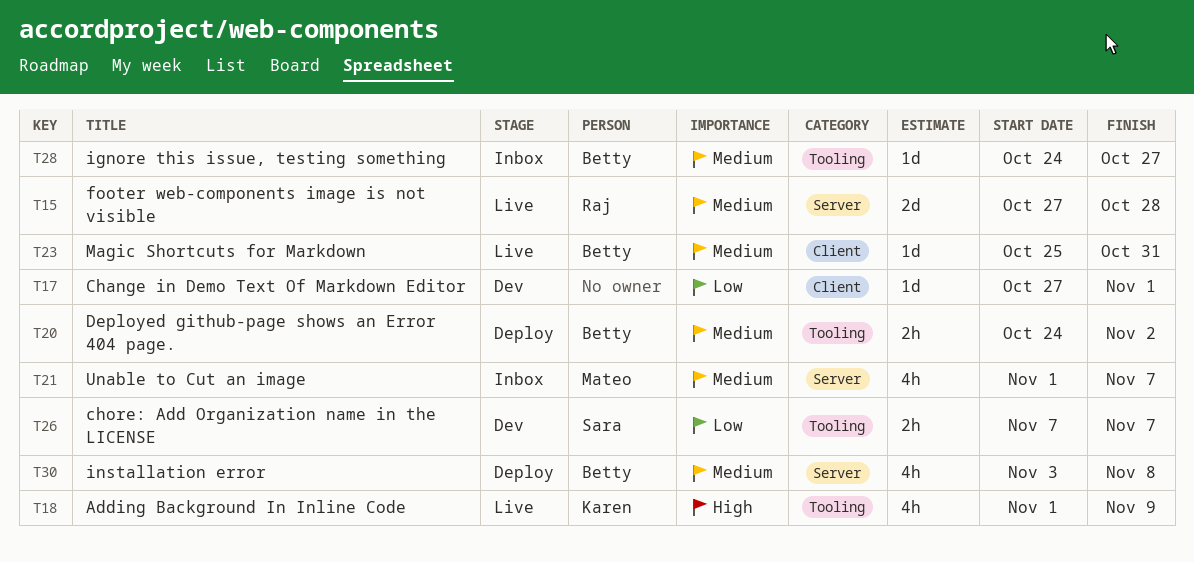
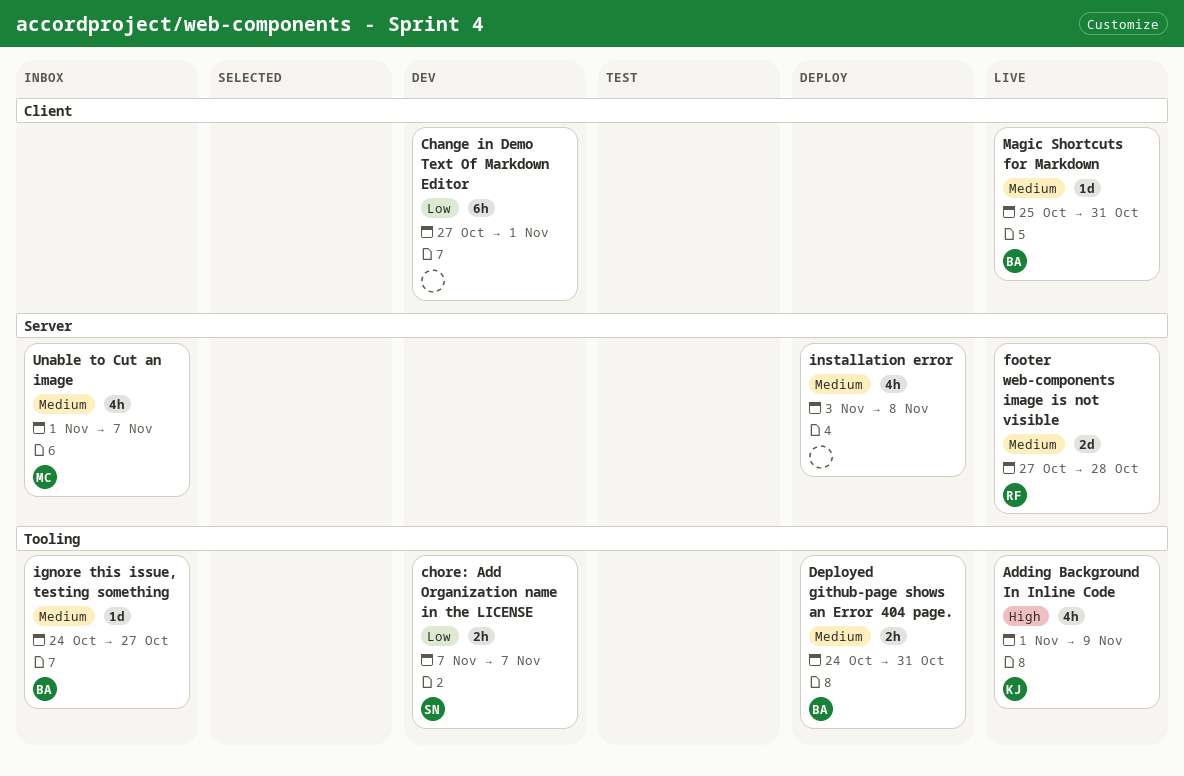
Change in Demo Text Of Markdown Editor, estimate: 1d -> 6h
Deployed github-page shows an Error 404 page., due: Nov 2 -> Oct 31
installation error, owner: Betty -> none

